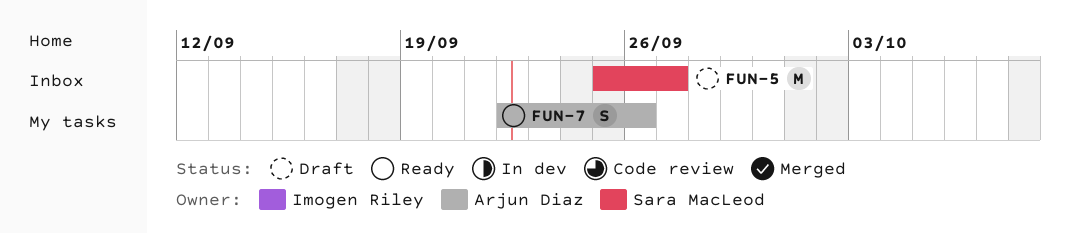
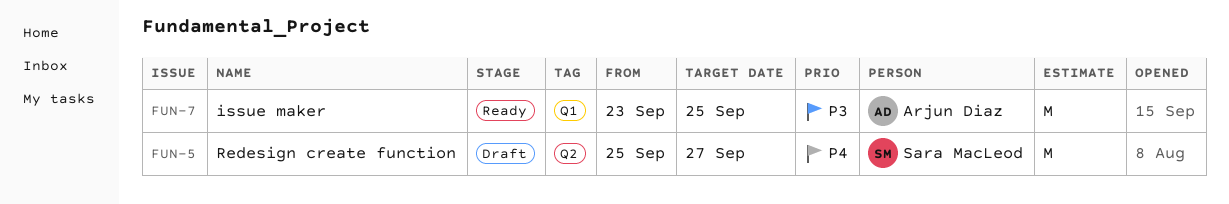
FUN-7, estimate: S -> M
FUN-7, start: Sep 22 -> Sep 23
FUN-7, due: Sep 26 -> Sep 25

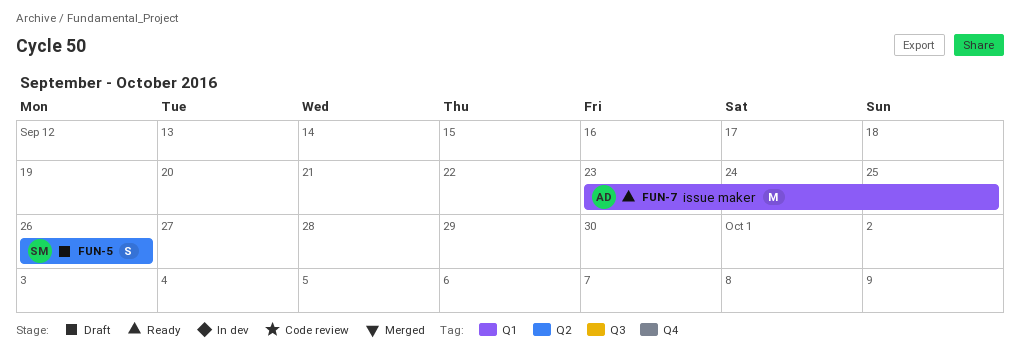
FUN-5, estimate: M -> S
FUN-5, start: Sep 25 -> Sep 26
FUN-5, due: Sep 27 -> Sep 26

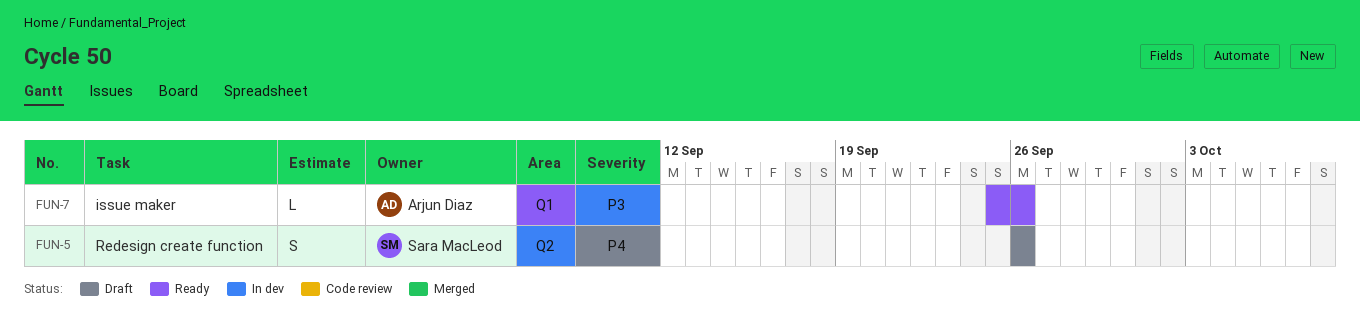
FUN-7, estimate: M -> L
FUN-7, start: Sep 23 -> Sep 25
FUN-7, due: Sep 25 -> Sep 26

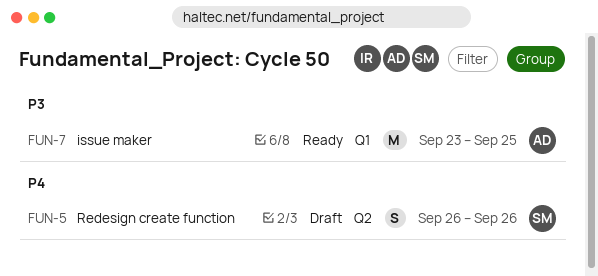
FUN-7, estimate: L -> M
FUN-7, start: Sep 25 -> Sep 23
FUN-7, due: Sep 26 -> Sep 25

